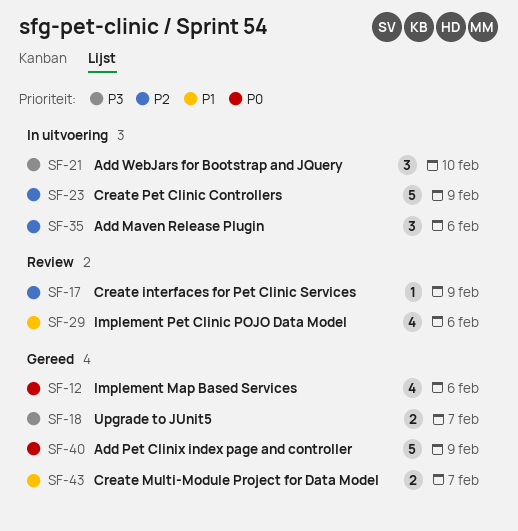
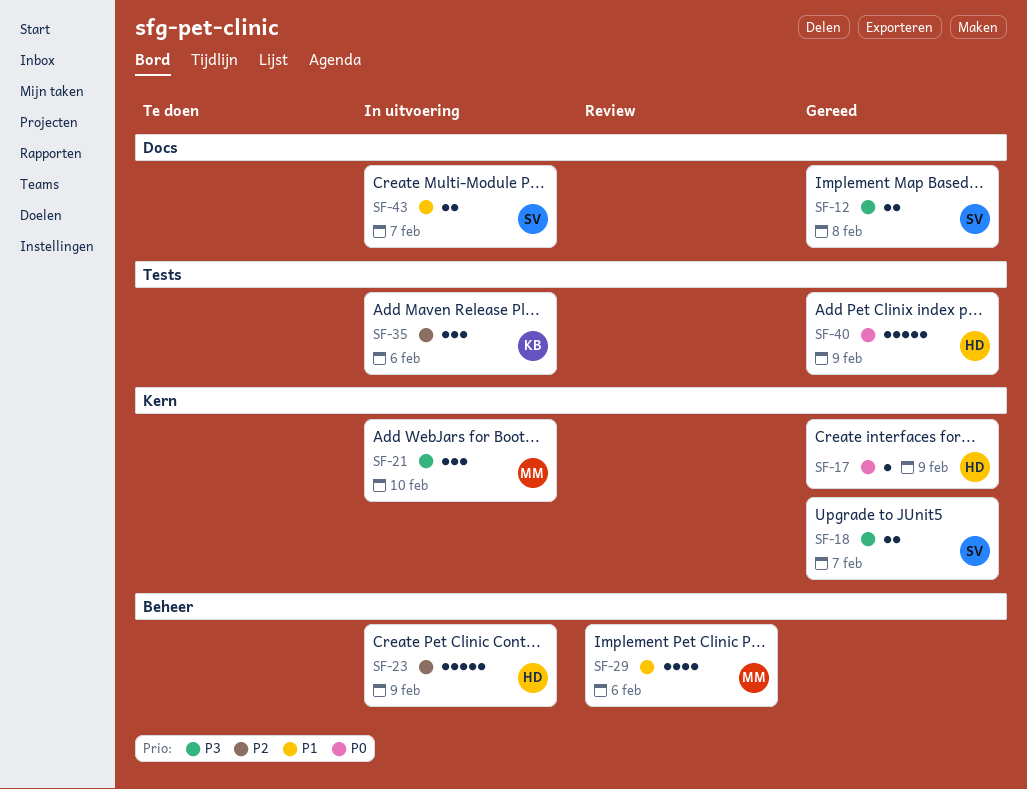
SF-12, priority: P0 -> P3
SF-12, estimate: 4 -> 2
SF-12, due: Feb 6 -> Feb 8
SF-17, status: Review -> Gereed
SF-17, priority: P2 -> P0
SF-43, status: Gereed -> In uitvoering

